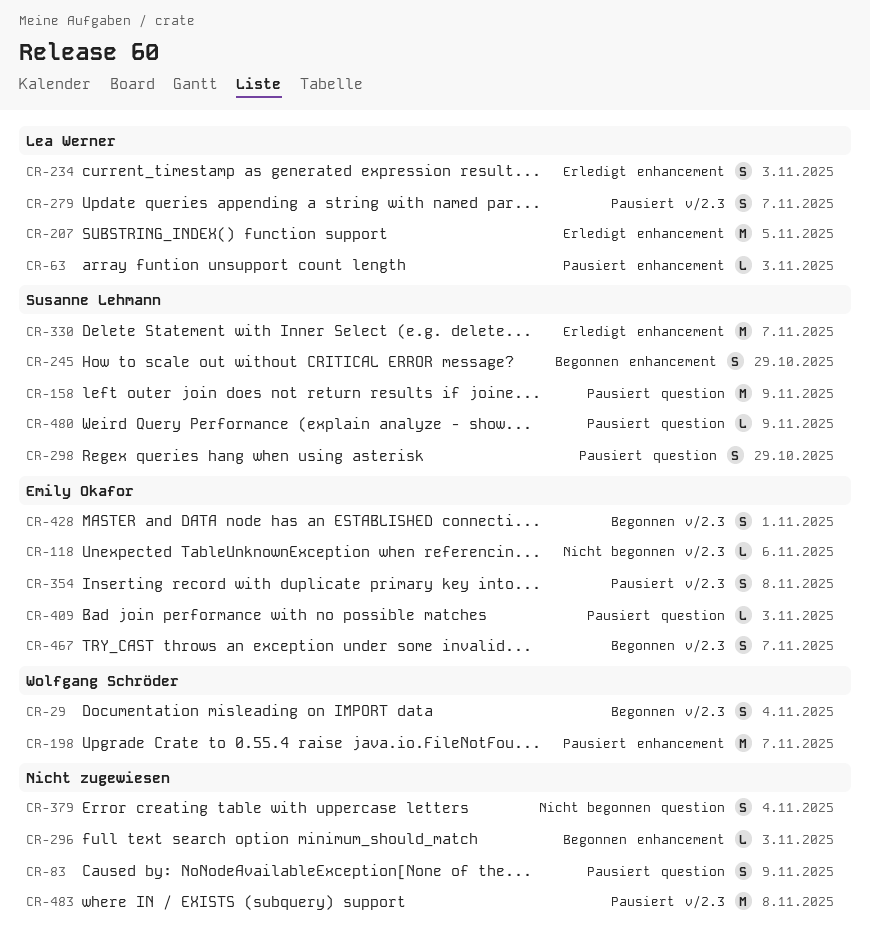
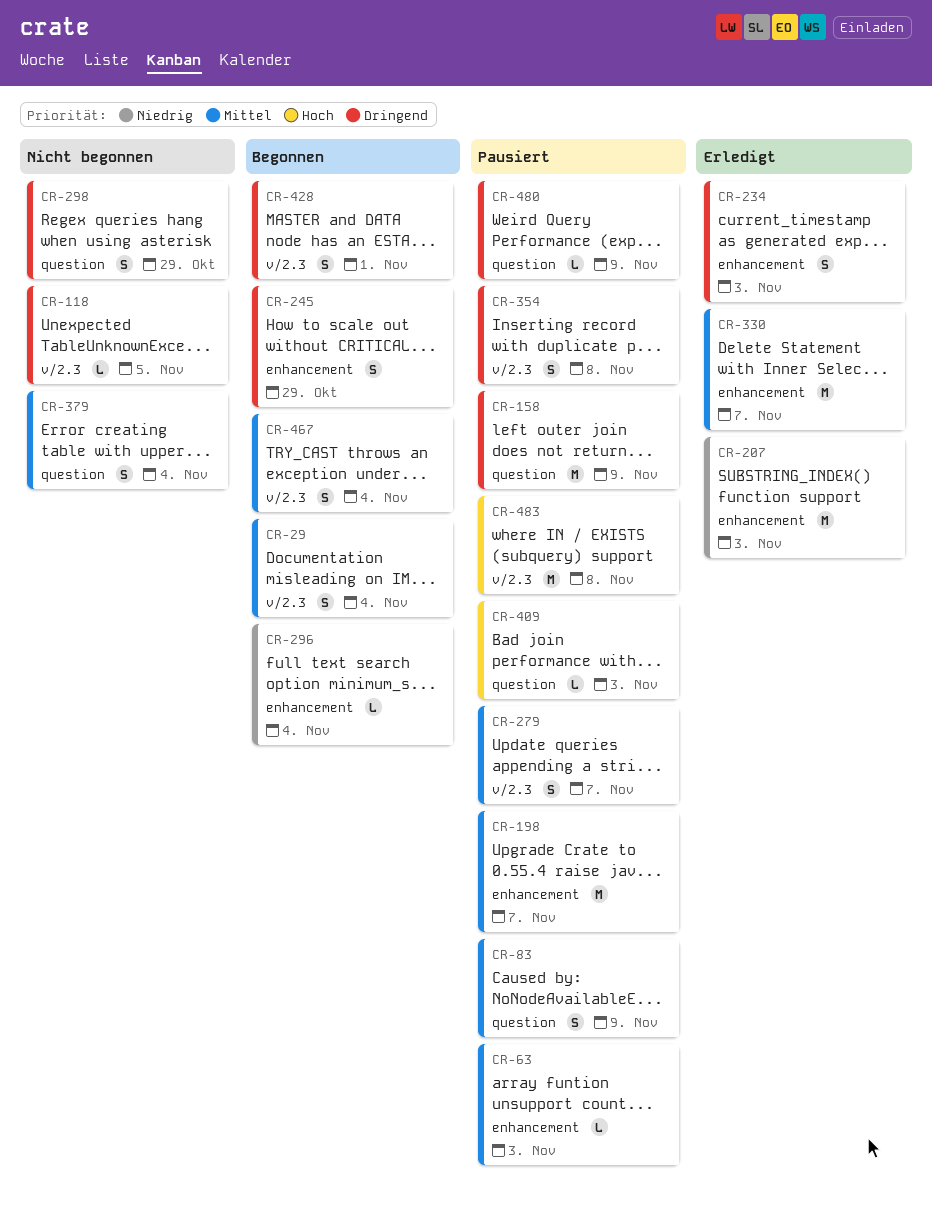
CR-118, due: Nov 6 -> Nov 5
CR-207, due: Nov 5 -> Nov 3
CR-296, due: Nov 3 -> Nov 4
CR-298, status: Pausiert -> Nicht begonnen
CR-467, due: Nov 7 -> Nov 4

